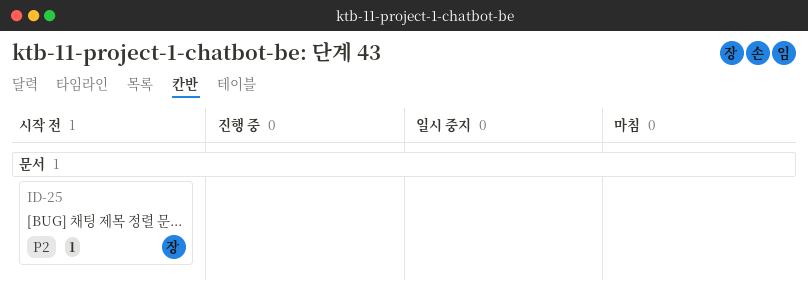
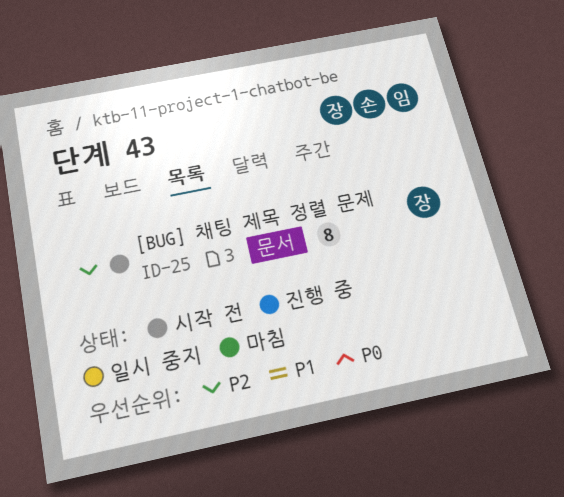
ID-25, estimate: 1 -> 8

